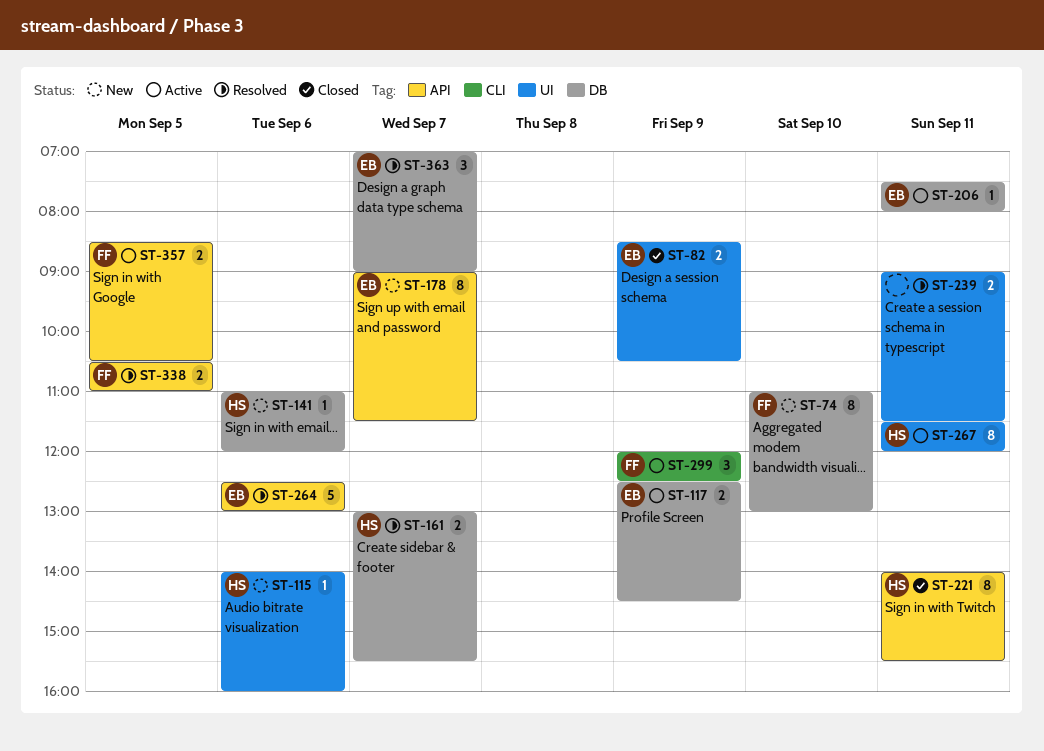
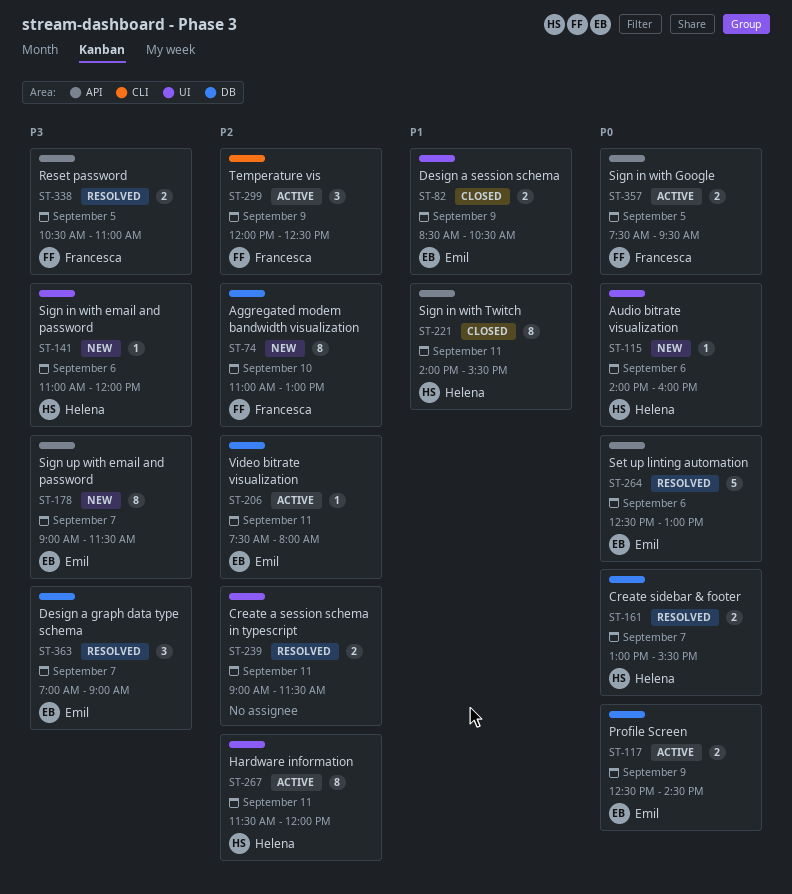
ST-141, label: DB -> UI
ST-357, begins: 08:30 -> 07:30
ST-357, ends: 10:30 -> 09:30

